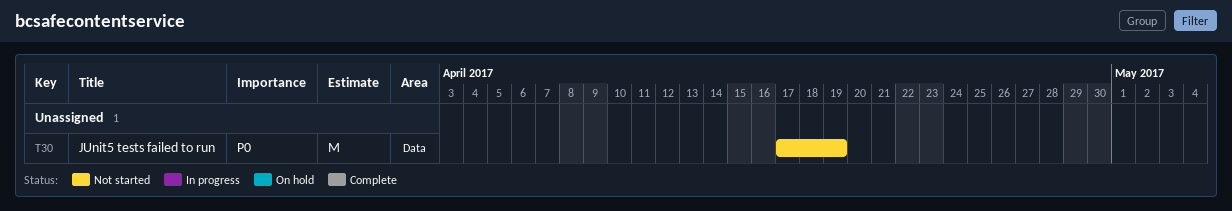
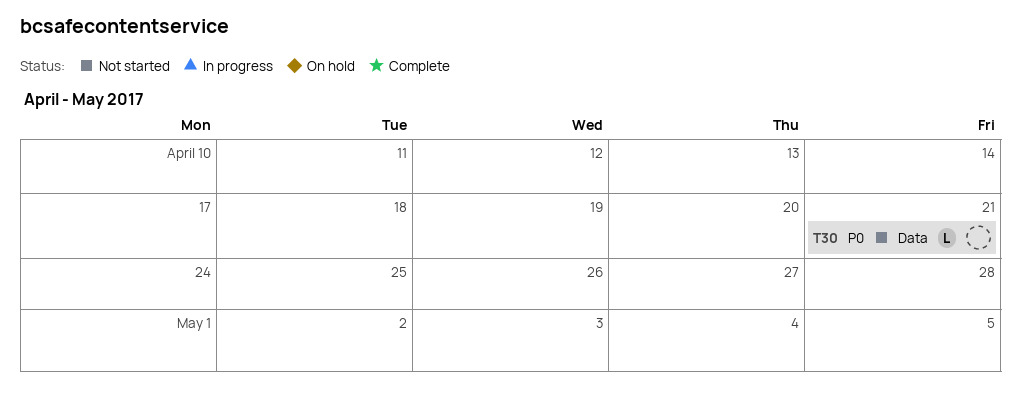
T30, estimate: M -> L
T30, due: Apr 19 -> Apr 21

